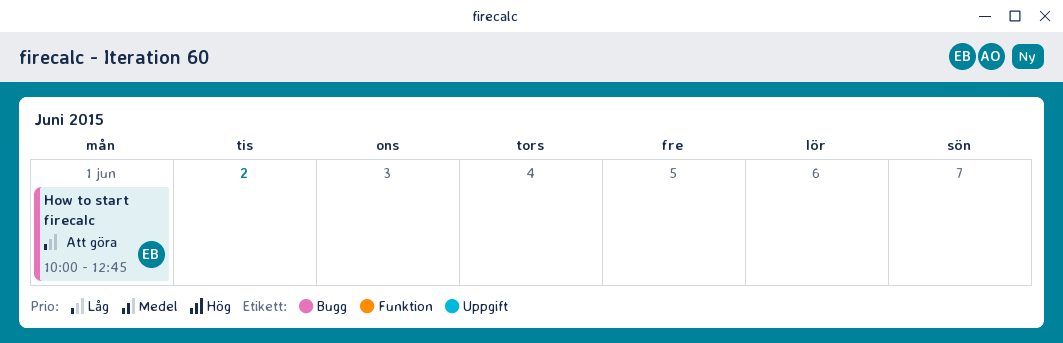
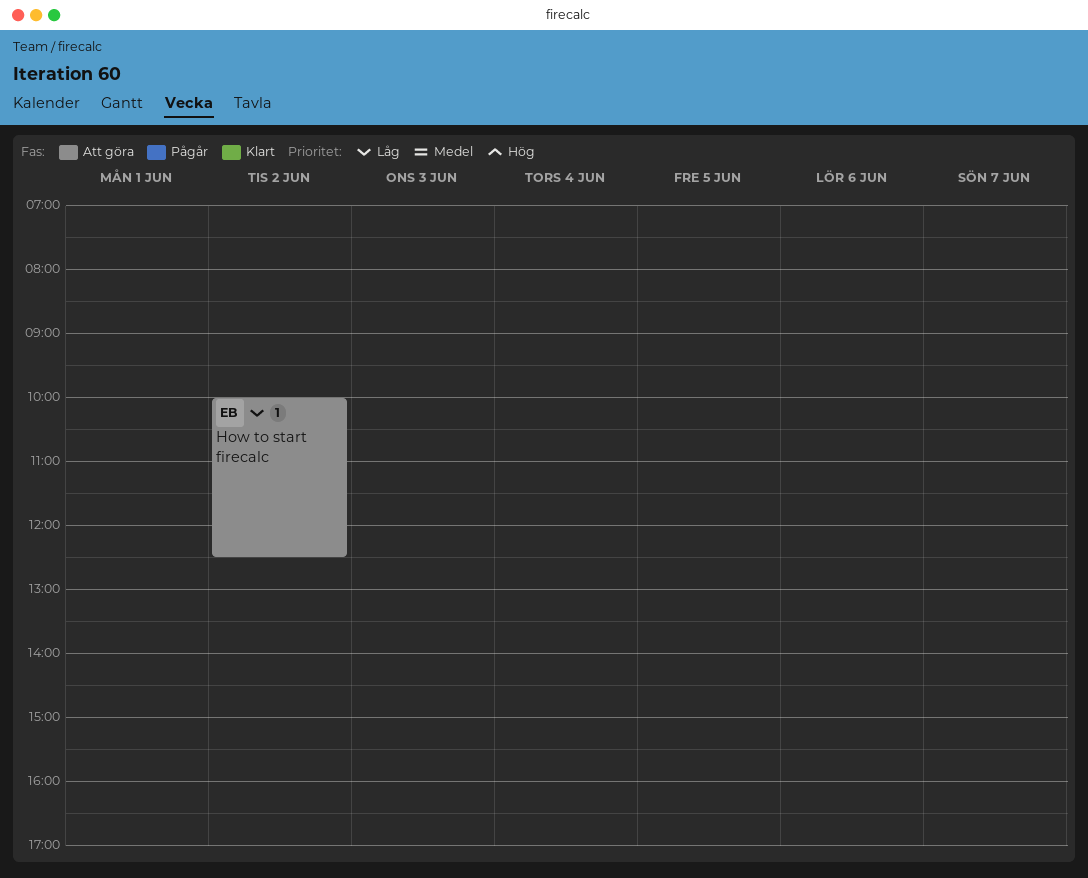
How to start firecalc, day: Jun 1 -> Jun 2
How to start firecalc, ends: 12:45 -> 12:30

